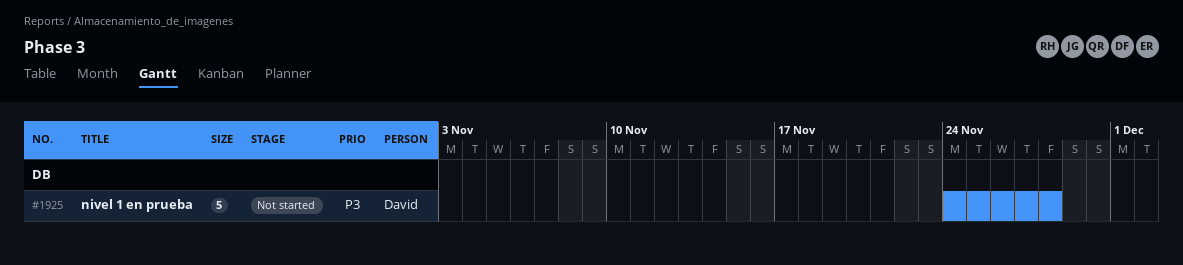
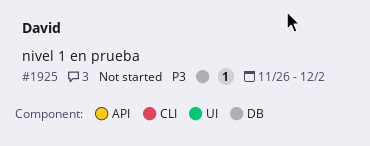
#1925, estimate: 5 -> 1
#1925, start: Nov 24 -> Nov 26
#1925, due: Nov 28 -> Dec 2

